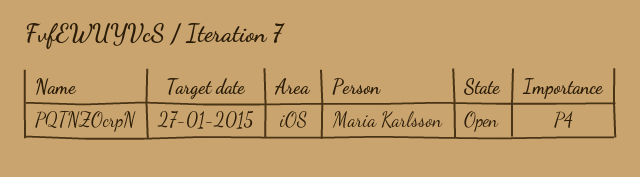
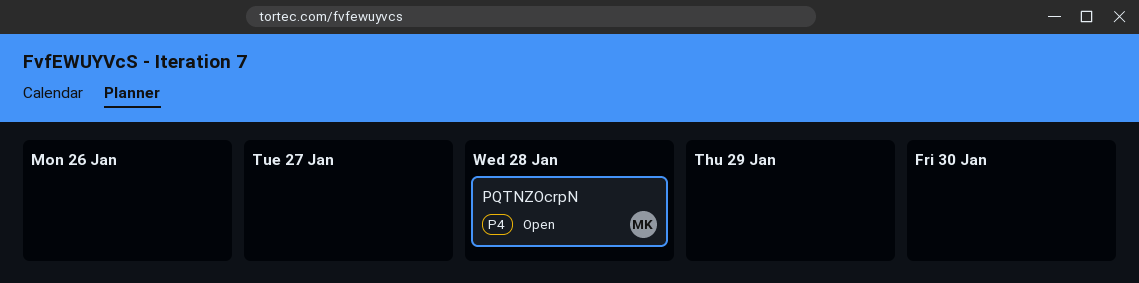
PQTNZOcrpN, due: Jan 27 -> Jan 28

